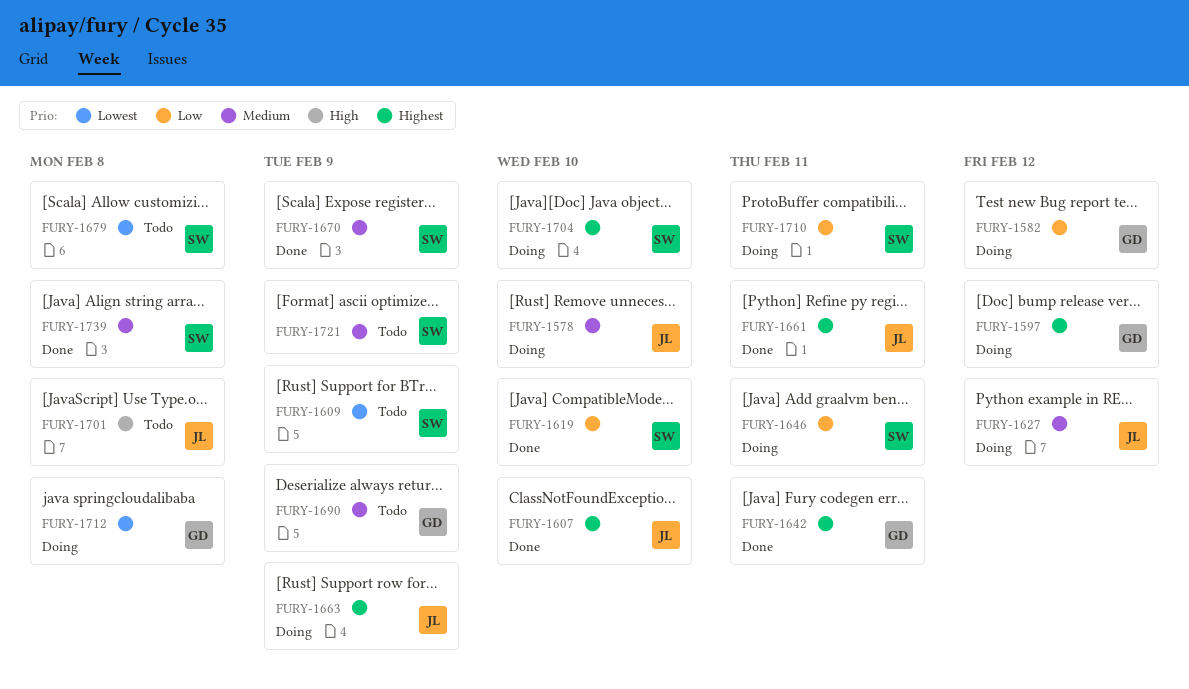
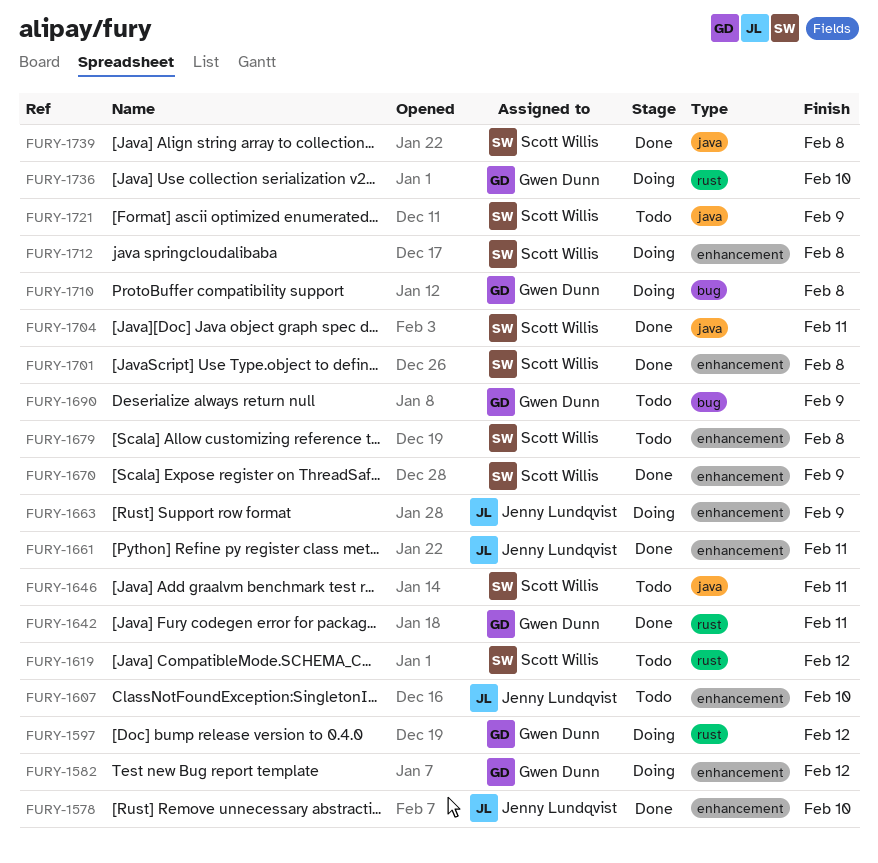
FURY-1578, status: Doing -> Done
FURY-1607, status: Done -> Todo
FURY-1609: present -> none
FURY-1619, status: Done -> Todo
FURY-1619, due: Feb 10 -> Feb 12
FURY-1627: present -> none
FURY-1646, status: Doing -> Todo
FURY-1701, status: Todo -> Done
FURY-1701, owner: Jenny Lundqvist -> Scott Willis
FURY-1704, status: Doing -> Done
FURY-1704, due: Feb 10 -> Feb 11
FURY-1710, owner: Scott Willis -> Gwen Dunn
FURY-1710, due: Feb 11 -> Feb 8
FURY-1712, owner: Gwen Dunn -> Scott Willis
FURY-1736: none -> present

